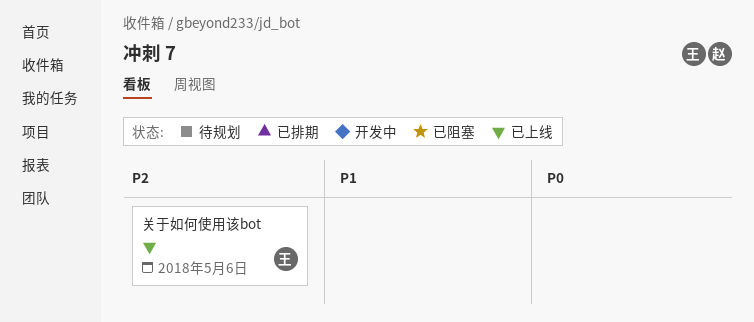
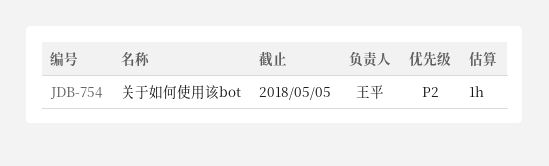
关于如何使用该bot, due: May 6 -> May 5

